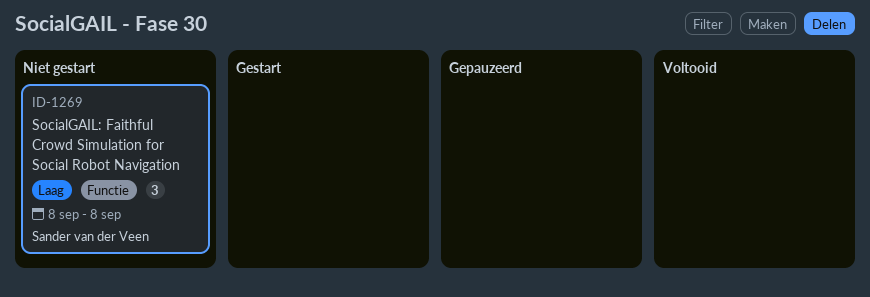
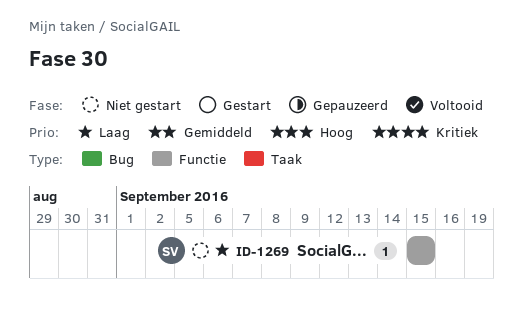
ID-1269, estimate: 3 -> 1
ID-1269, start: Sep 8 -> Sep 15
ID-1269, due: Sep 8 -> Sep 15

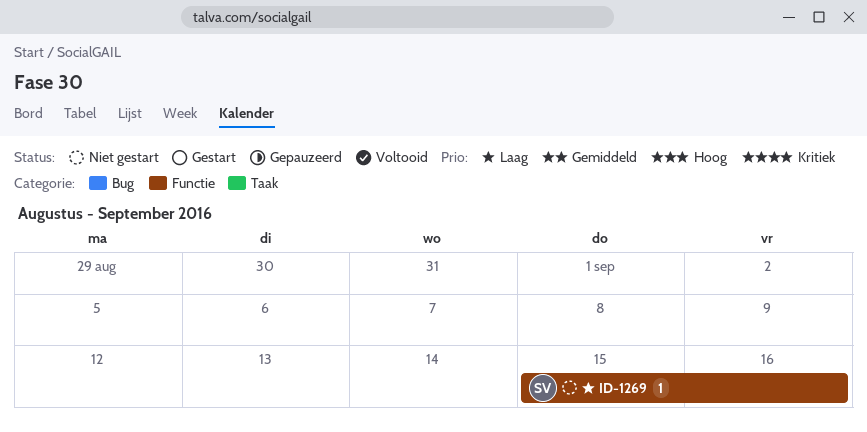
ID-1269, due: Sep 15 -> Sep 16

